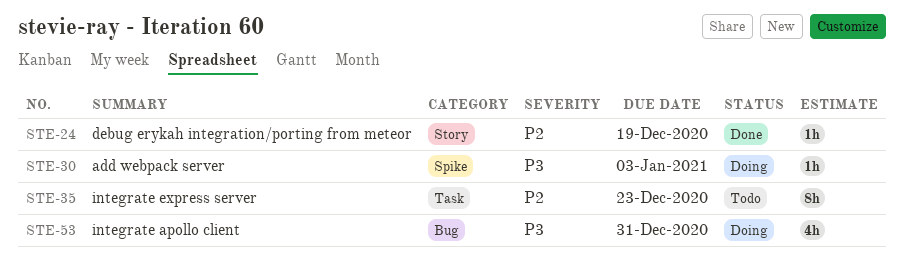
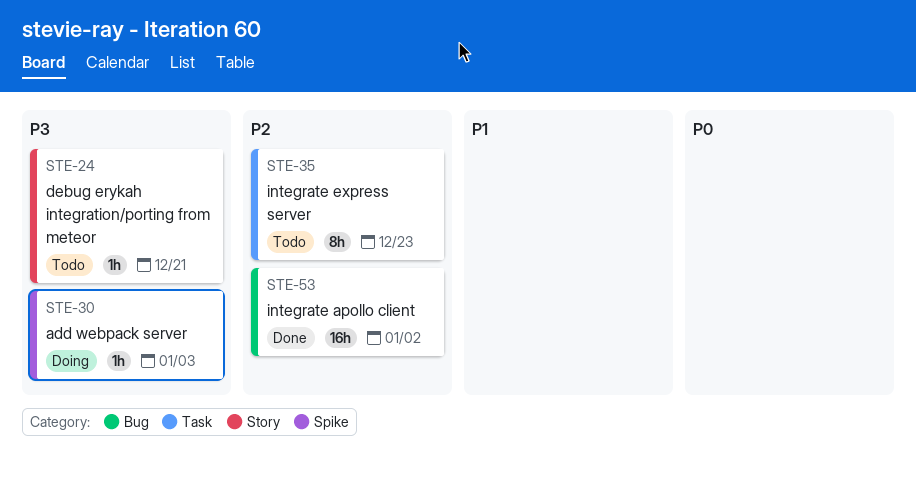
STE-24, status: Done -> Todo
STE-24, priority: P2 -> P3
STE-24, due: Dec 19 -> Dec 21
STE-53, status: Doing -> Done
STE-53, priority: P3 -> P2
STE-53, estimate: 4h -> 16h
STE-53, due: Dec 31 -> Jan 2

